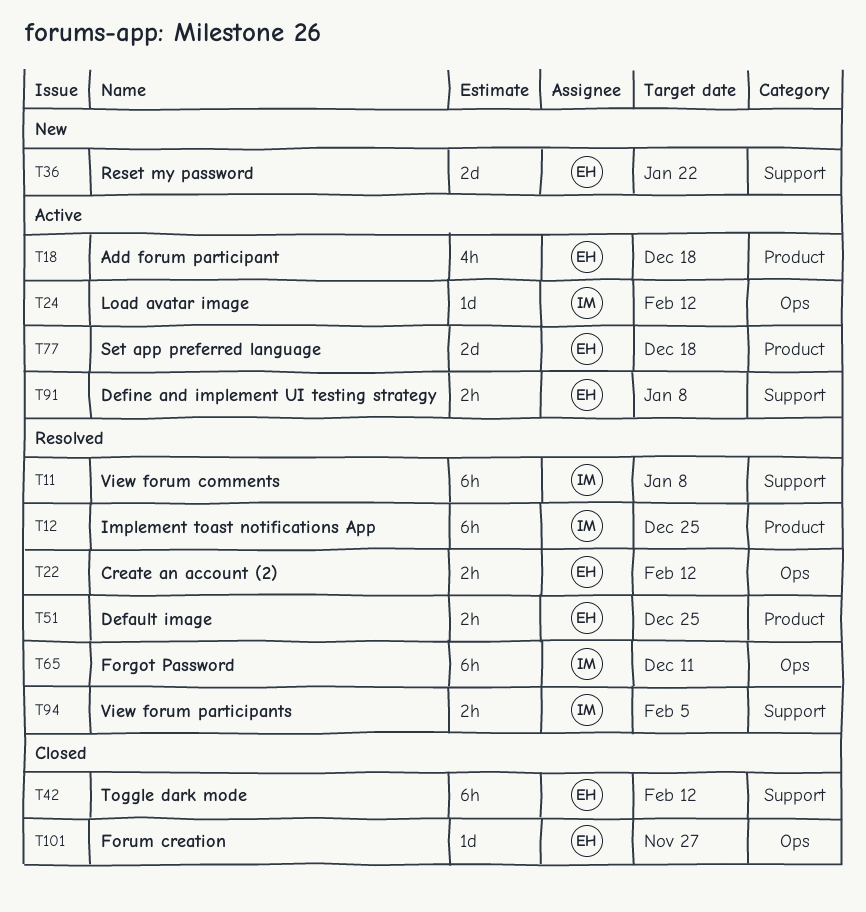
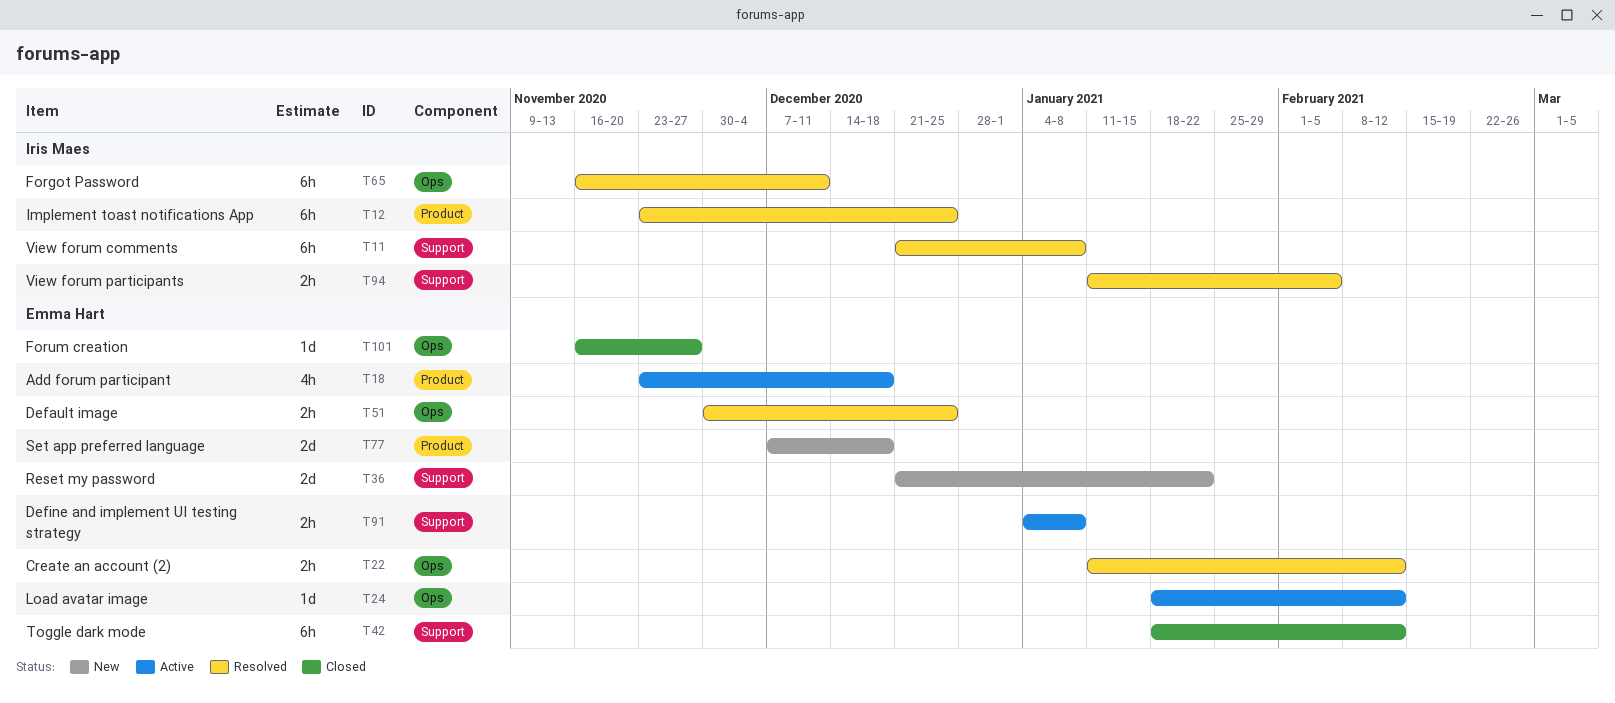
T24, owner: Iris Maes -> Emma Hart
T51, label: Product -> Ops
T77, status: Active -> New

